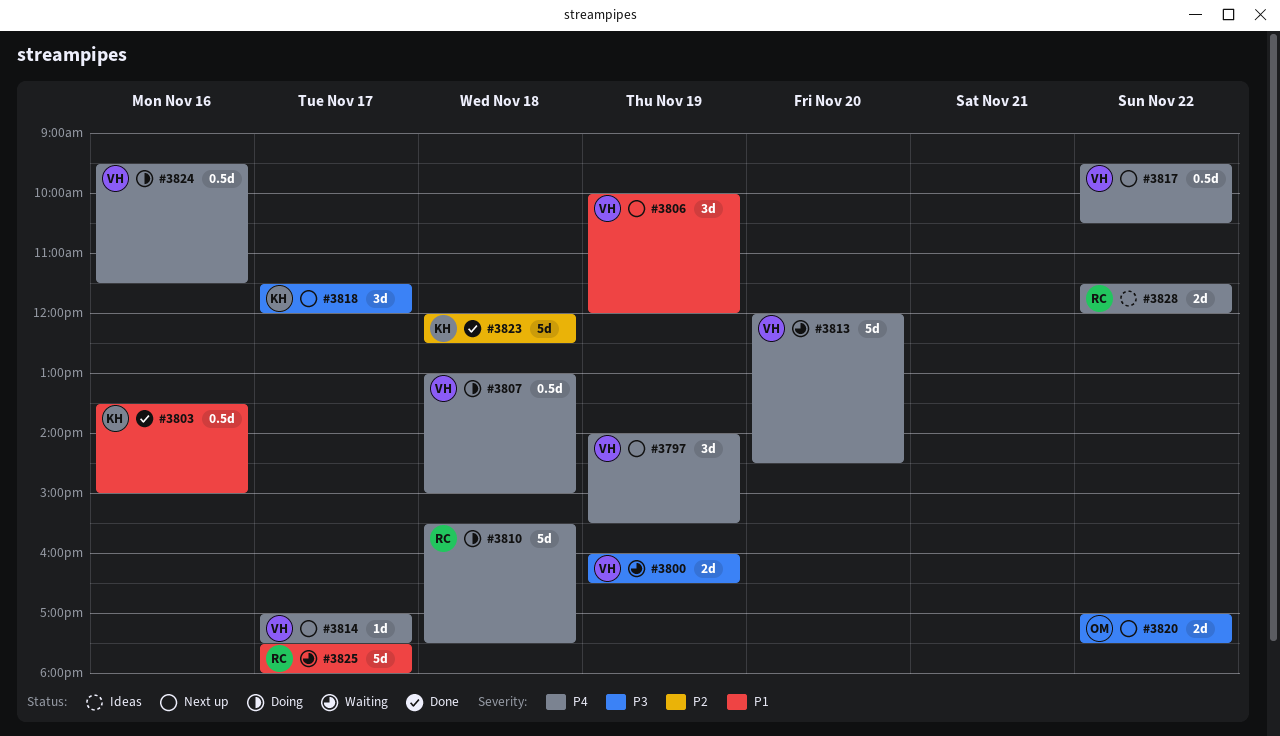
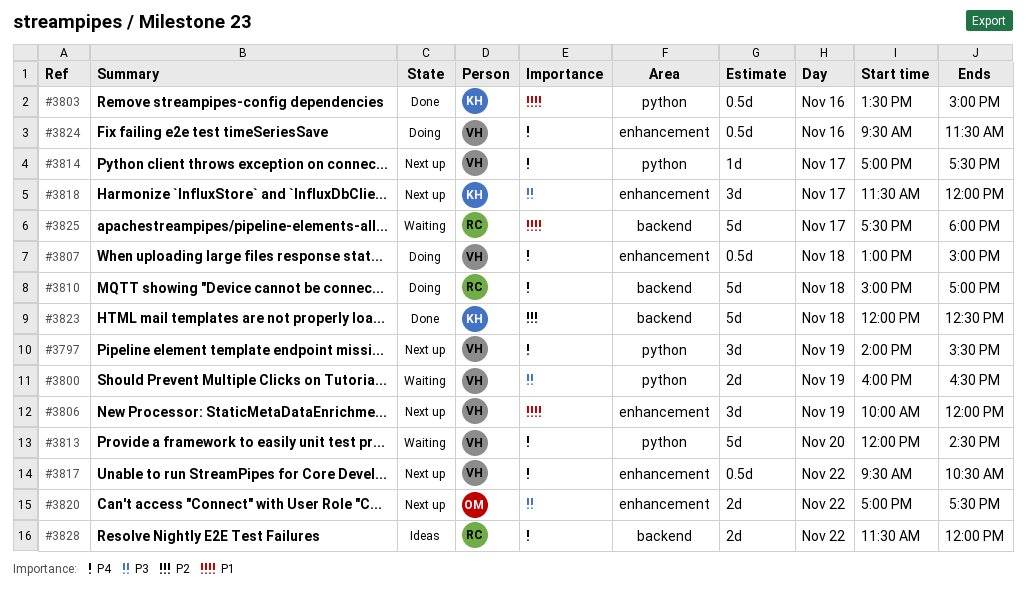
#3810, begins: 15:30 -> 15:00
#3810, ends: 17:30 -> 17:00

